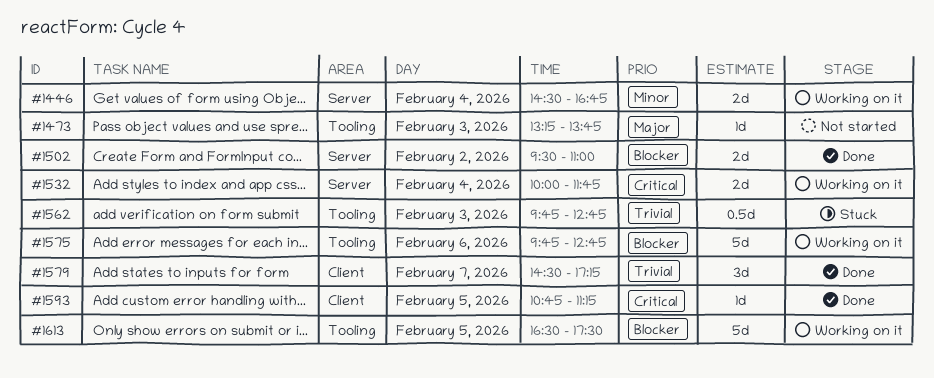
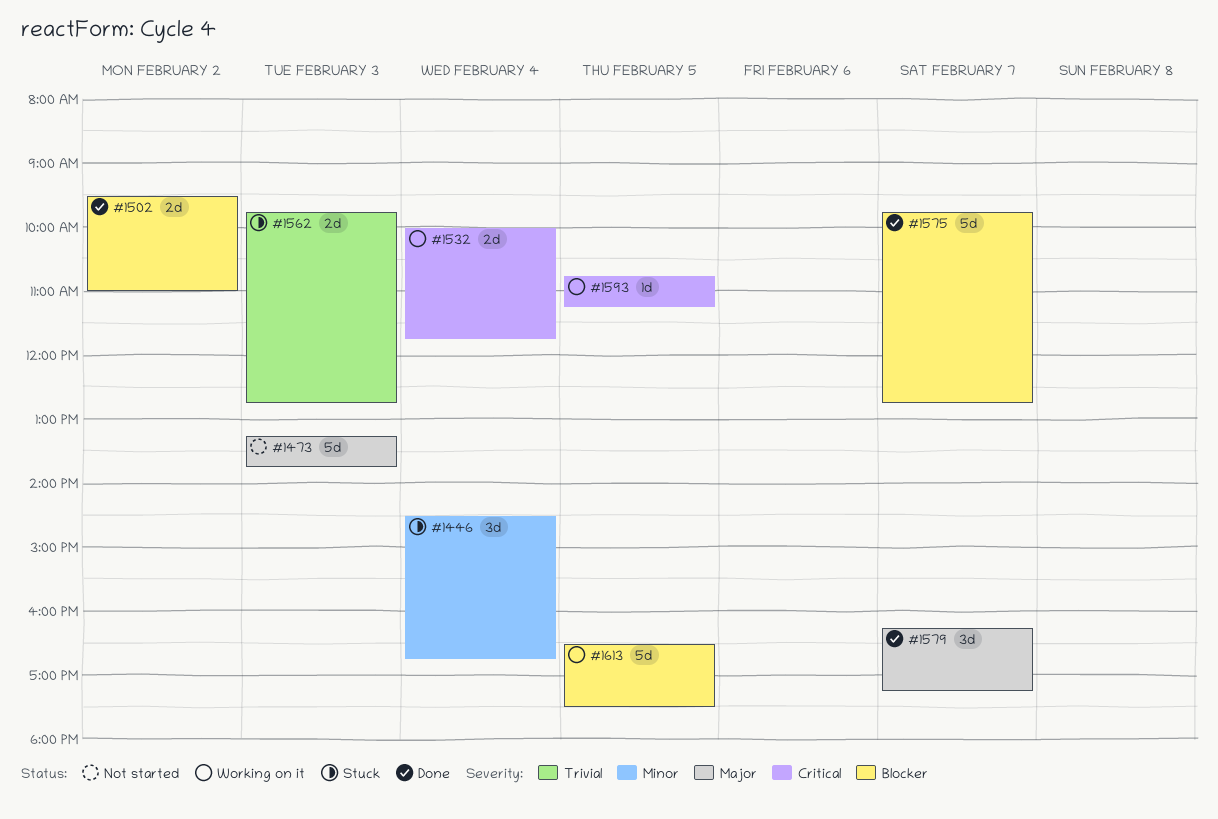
#1446, status: Working on it -> Stuck
#1446, estimate: 2d -> 3d
#1473, estimate: 1d -> 5d
#1562, estimate: 0.5d -> 2d
#1575, status: Working on it -> Done
#1575, day: Feb 6 -> Feb 7
#1579, priority: Trivial -> Major
#1579, begins: 14:30 -> 16:15
#1593, status: Done -> Working on it

